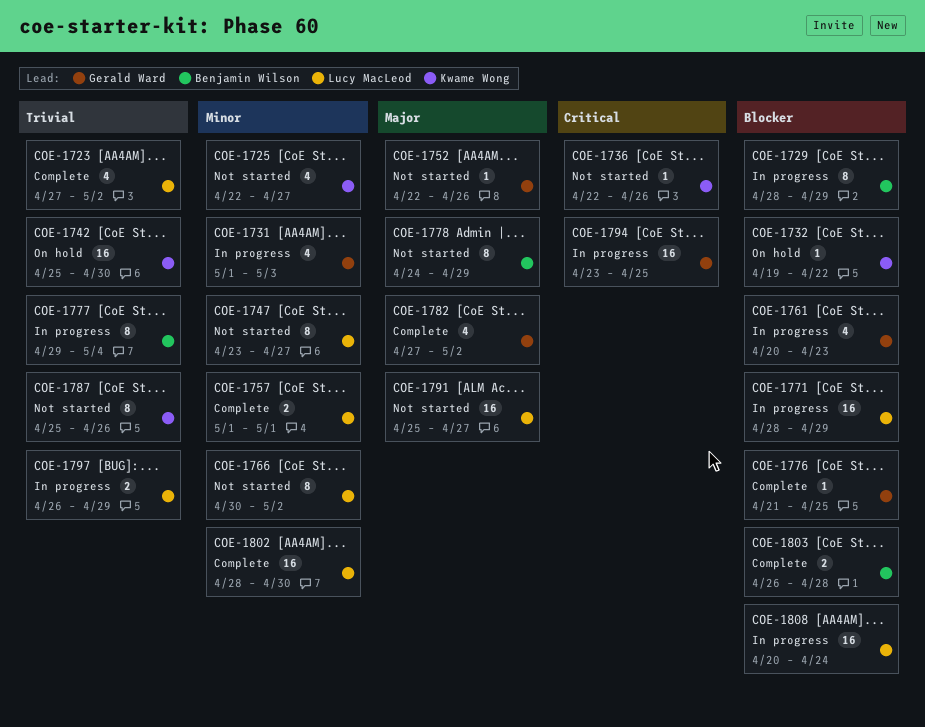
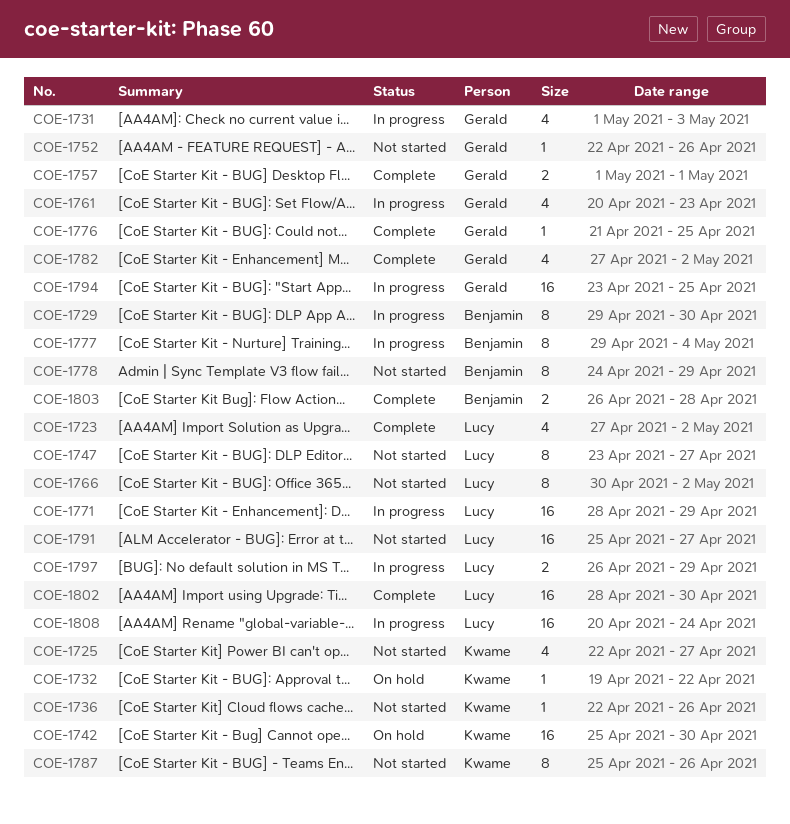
COE-1729, start: Apr 28 -> Apr 29
COE-1729, due: Apr 29 -> Apr 30
COE-1757, owner: Lucy MacLeod -> Gerald Ward

